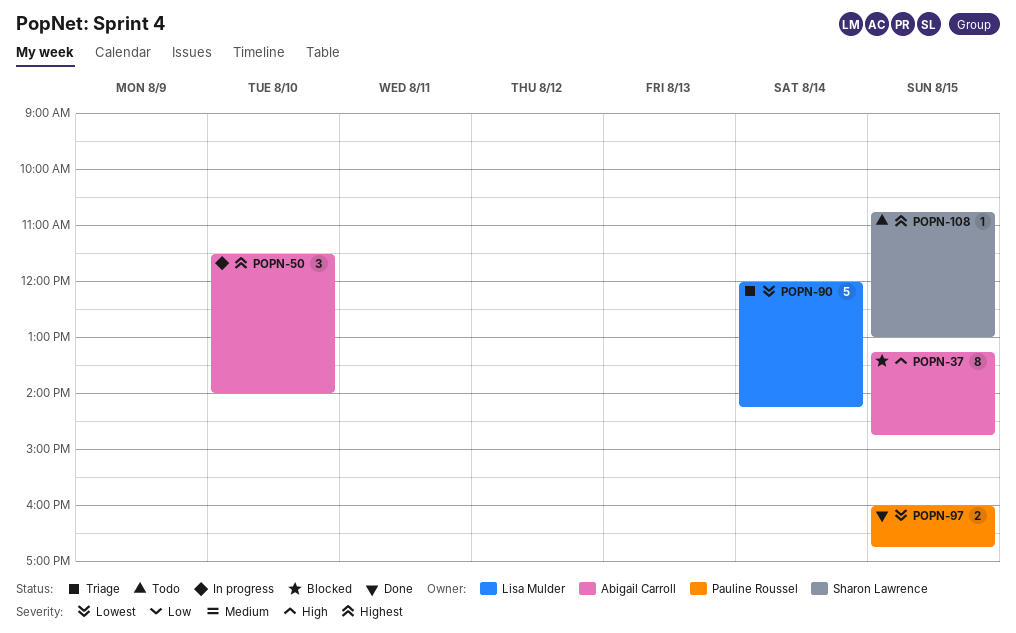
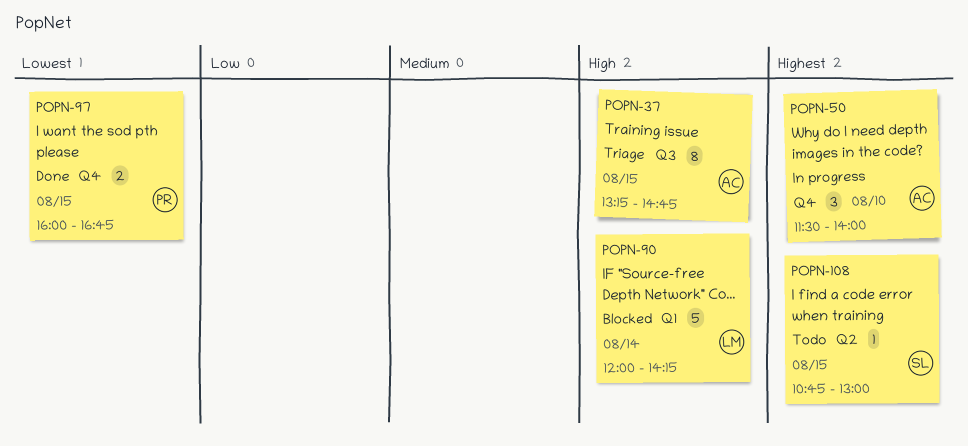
POPN-37, status: Blocked -> Triage
POPN-90, status: Triage -> Blocked
POPN-90, priority: Lowest -> High

